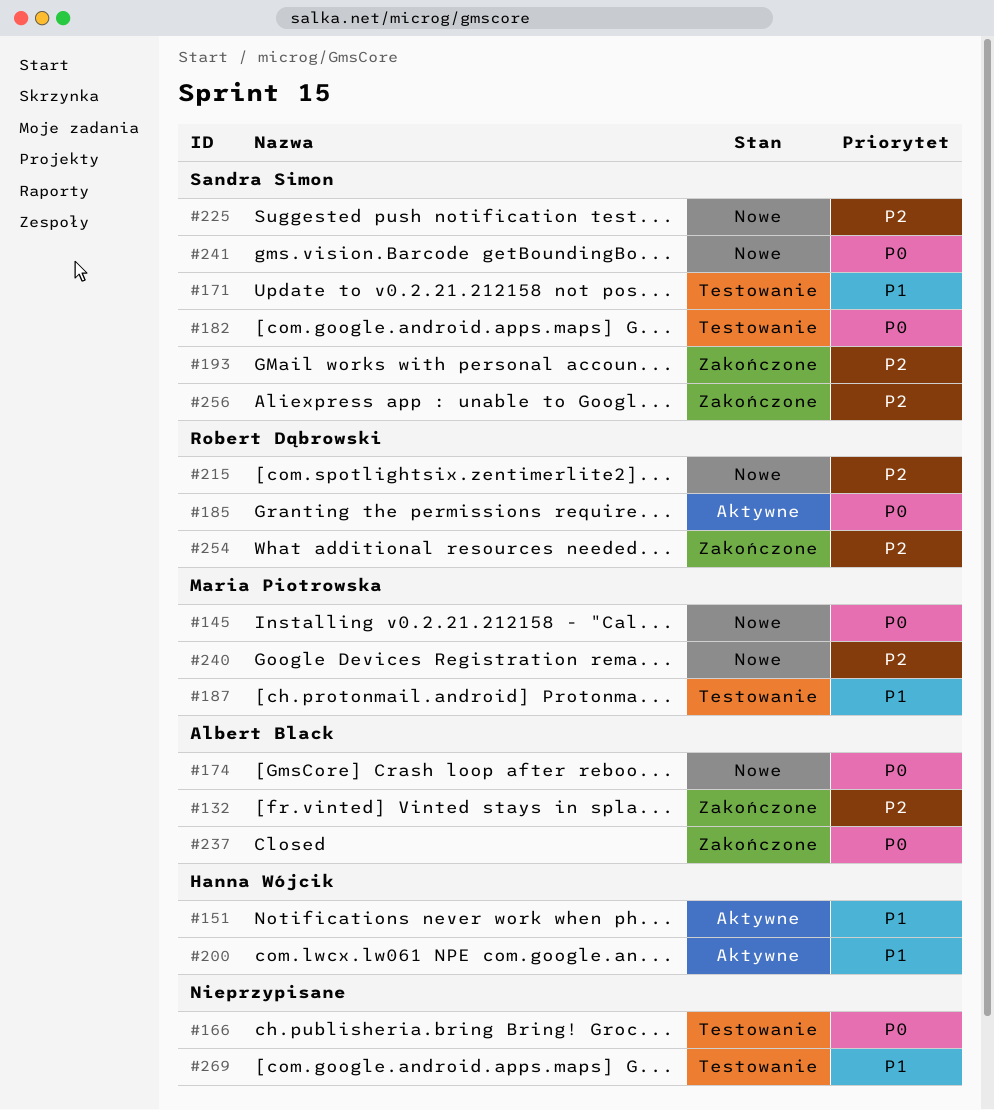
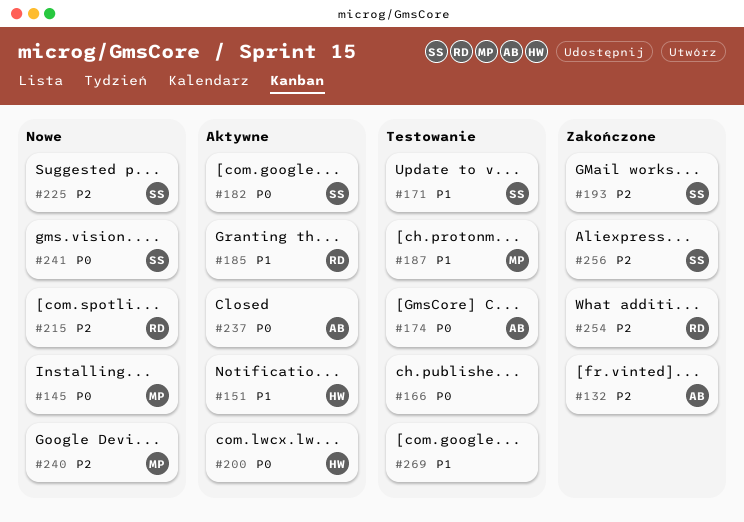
#174, status: Nowe -> Testowanie
#182, status: Testowanie -> Aktywne
#185, priority: P0 -> P1
#200, priority: P1 -> P0
#237, status: Zakończone -> Aktywne

